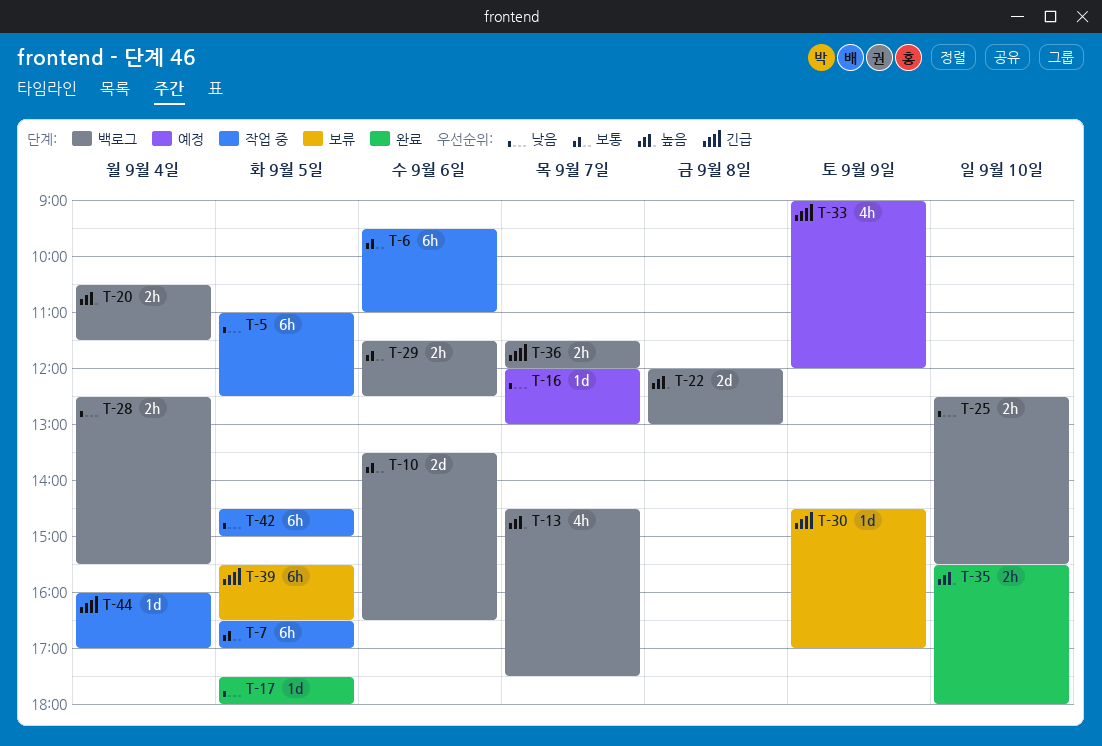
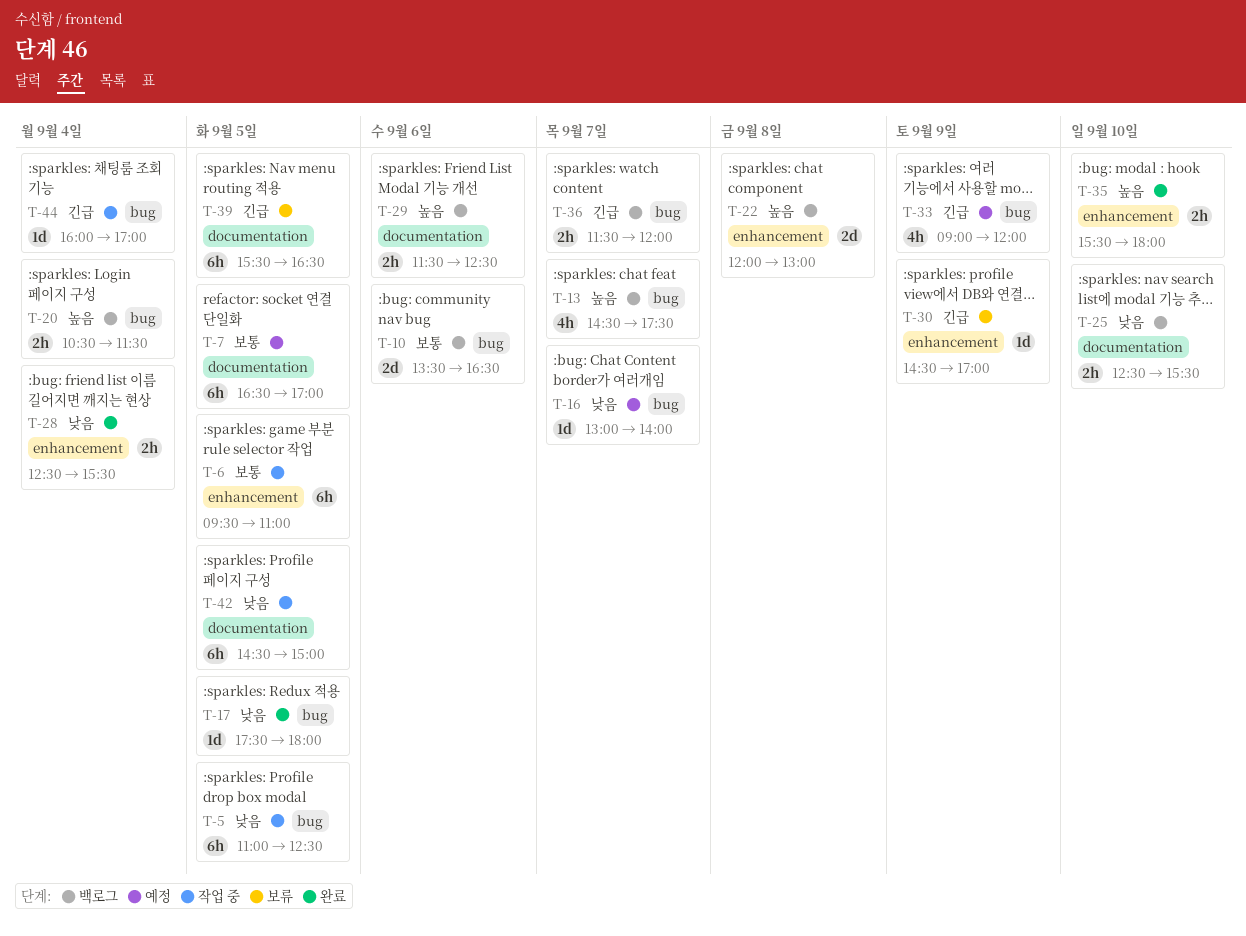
T-6, day: Sep 6 -> Sep 5
T-7, status: 작업 중 -> 예정
T-16, begins: 12:00 -> 13:00
T-16, ends: 13:00 -> 14:00
T-28, status: 백로그 -> 완료
T-29, priority: 보통 -> 높음

